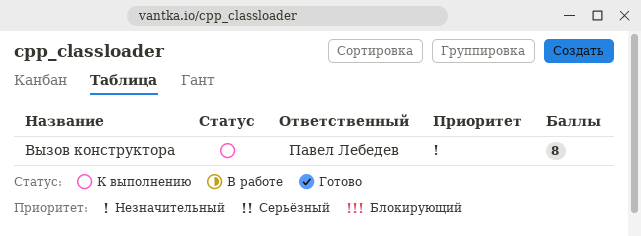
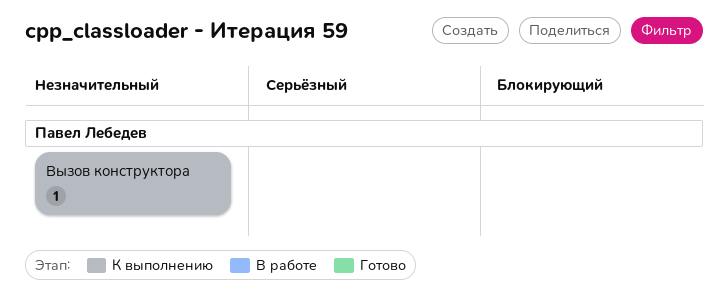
Вызов конструктора, estimate: 8 -> 1

